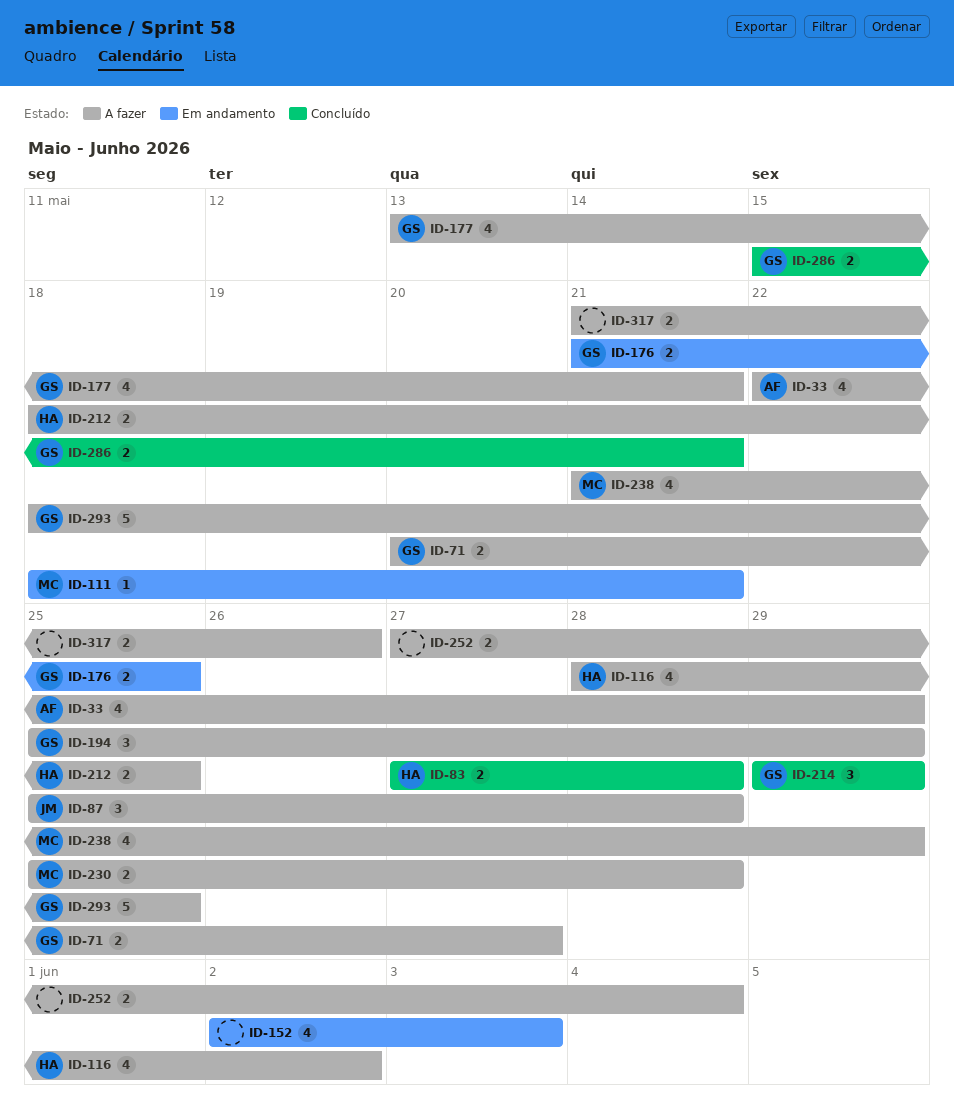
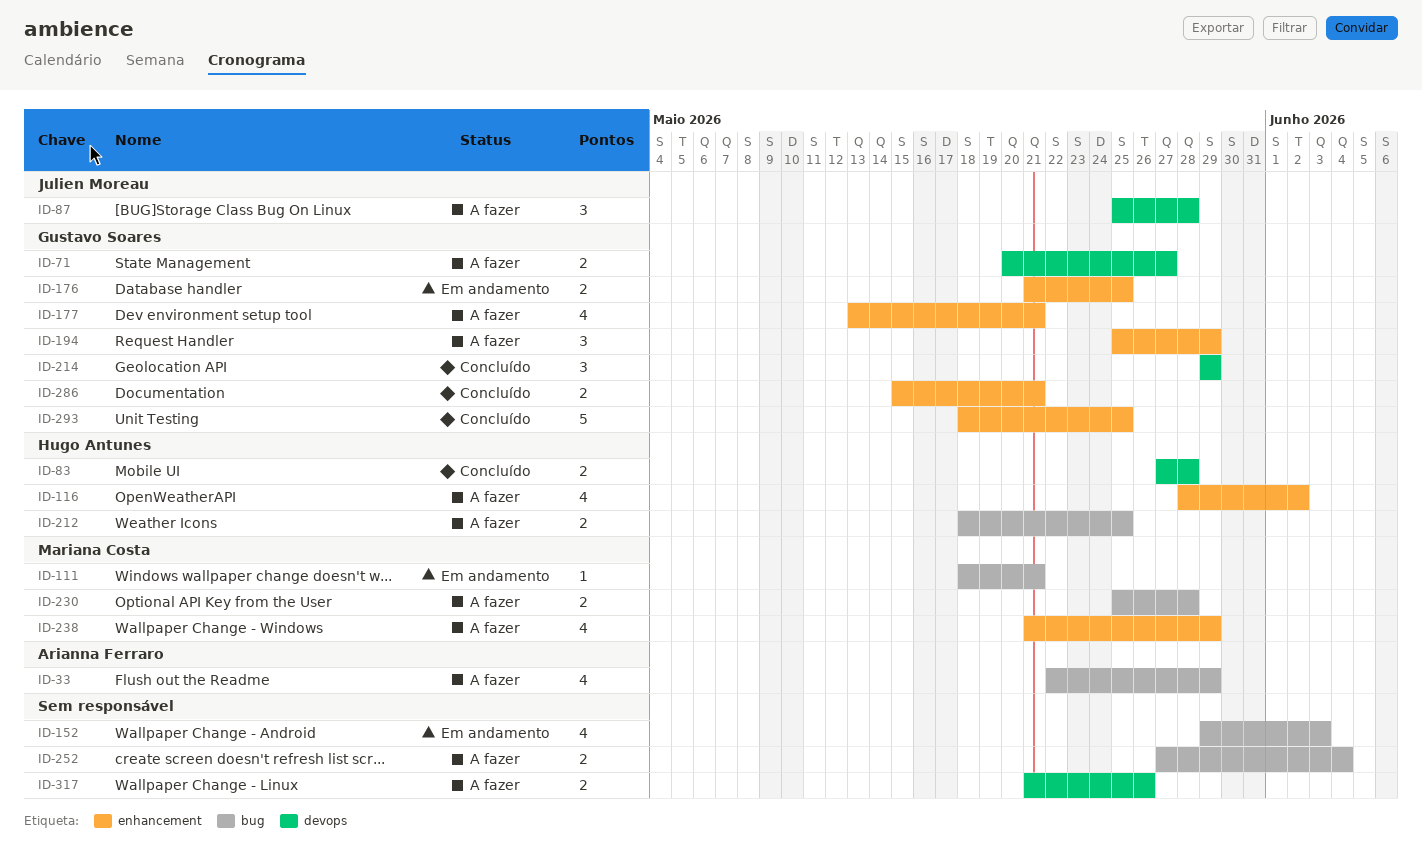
ID-152, start: Jun 2 -> May 29
ID-293, status: A fazer -> Concluído

